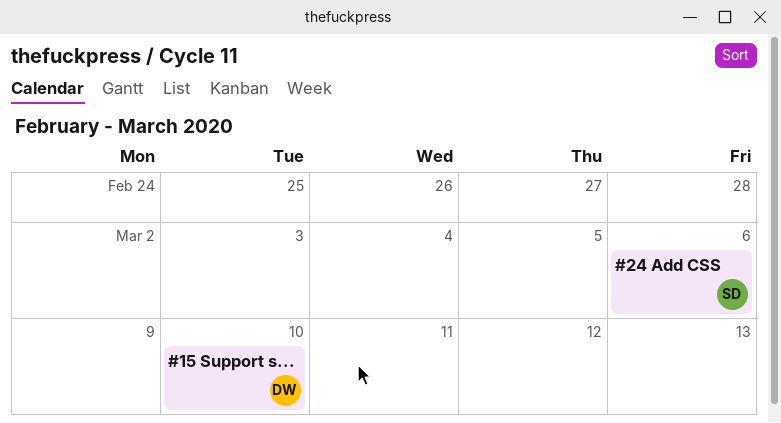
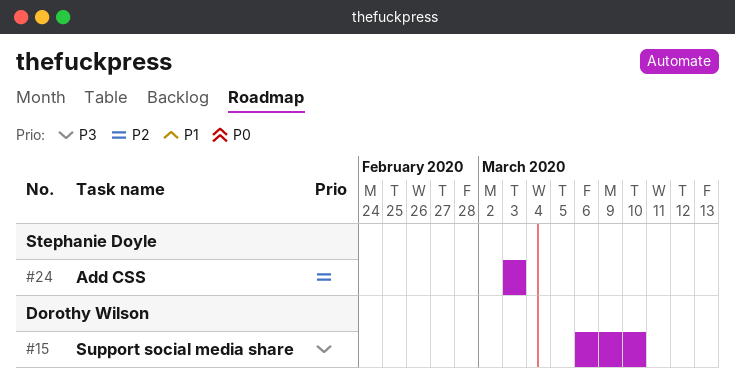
#24, due: Mar 6 -> Mar 3

